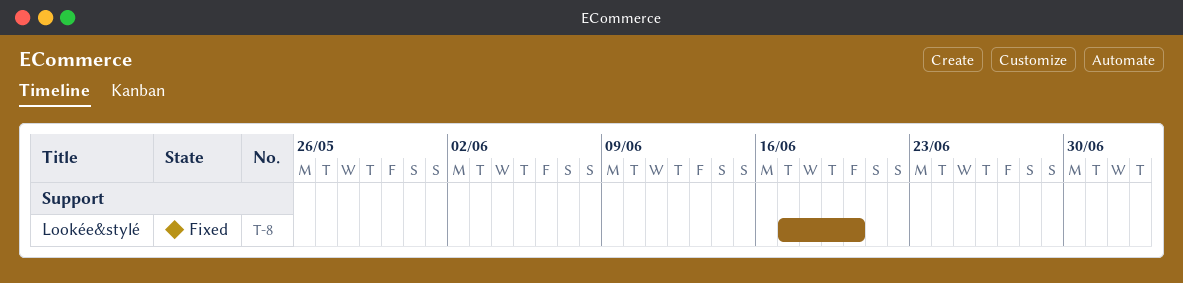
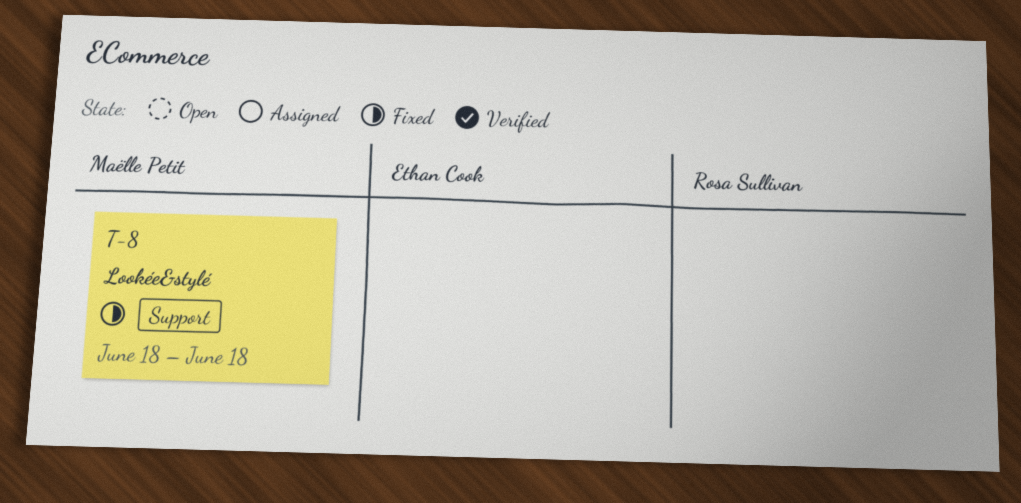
T-8, start: Jun 17 -> Jun 18
T-8, due: Jun 20 -> Jun 18

